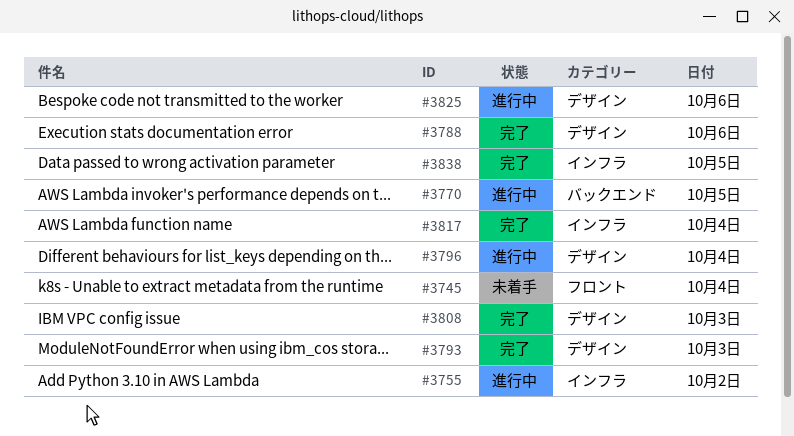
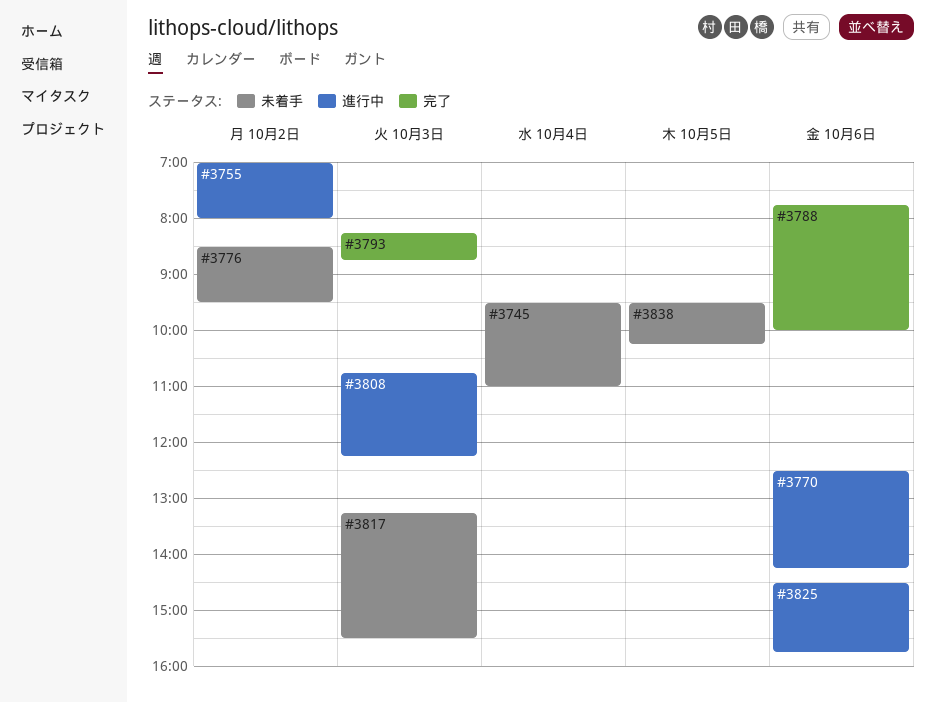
#3770, day: Oct 5 -> Oct 6
#3776: none -> present
#3796: present -> none
#3808, status: 完了 -> 進行中
#3817, status: 完了 -> 未着手
#3817, day: Oct 4 -> Oct 3
#3838, status: 完了 -> 未着手

